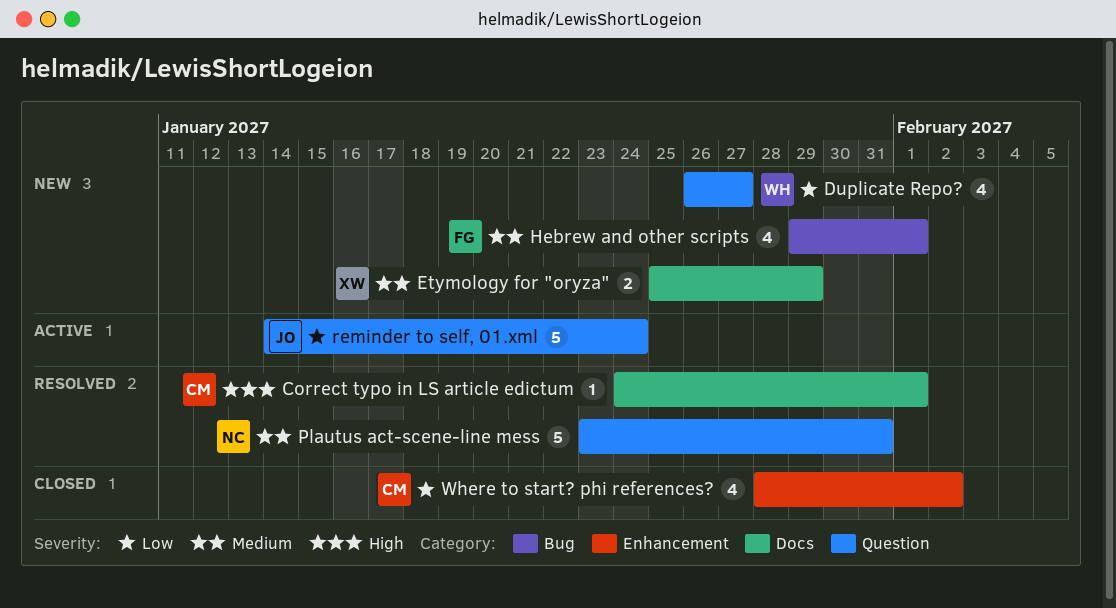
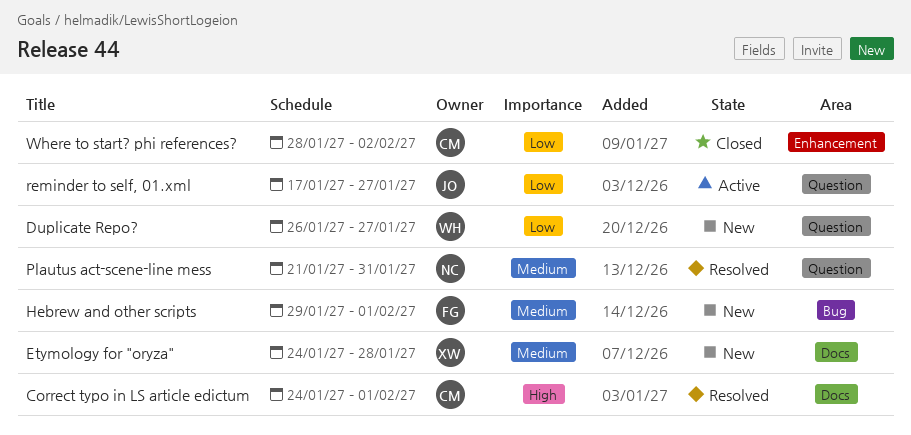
Etymology for "oryza", start: Jan 25 -> Jan 24
Etymology for "oryza", due: Jan 29 -> Jan 28
Plautus act-scene-line mess, start: Jan 23 -> Jan 21
reminder to self, 01.xml, start: Jan 14 -> Jan 17
reminder to self, 01.xml, due: Jan 24 -> Jan 27

